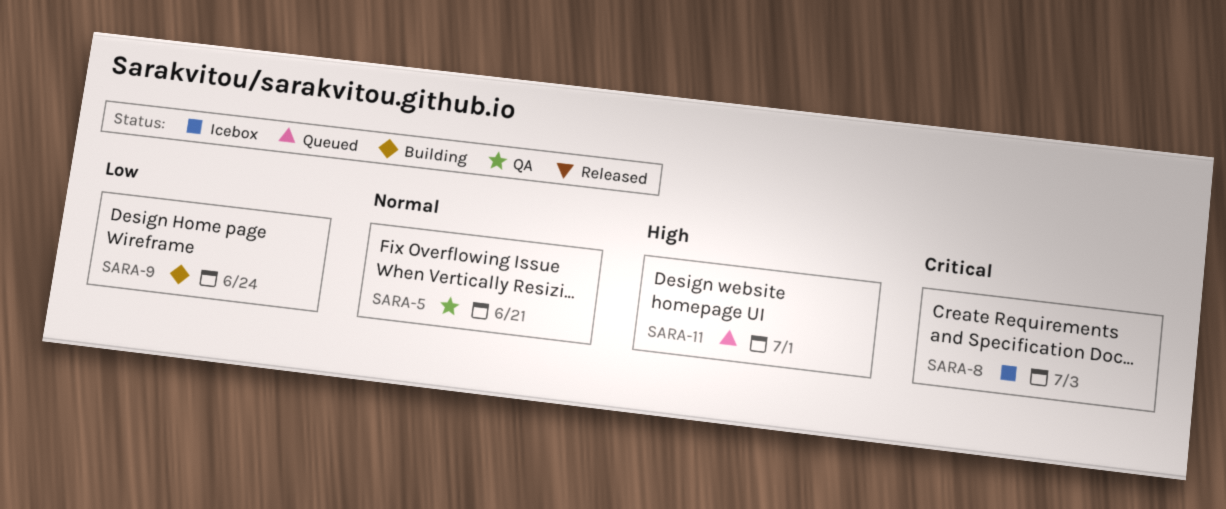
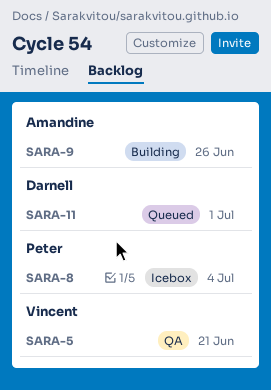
SARA-8, due: Jul 3 -> Jul 4
SARA-9, due: Jun 24 -> Jun 26

